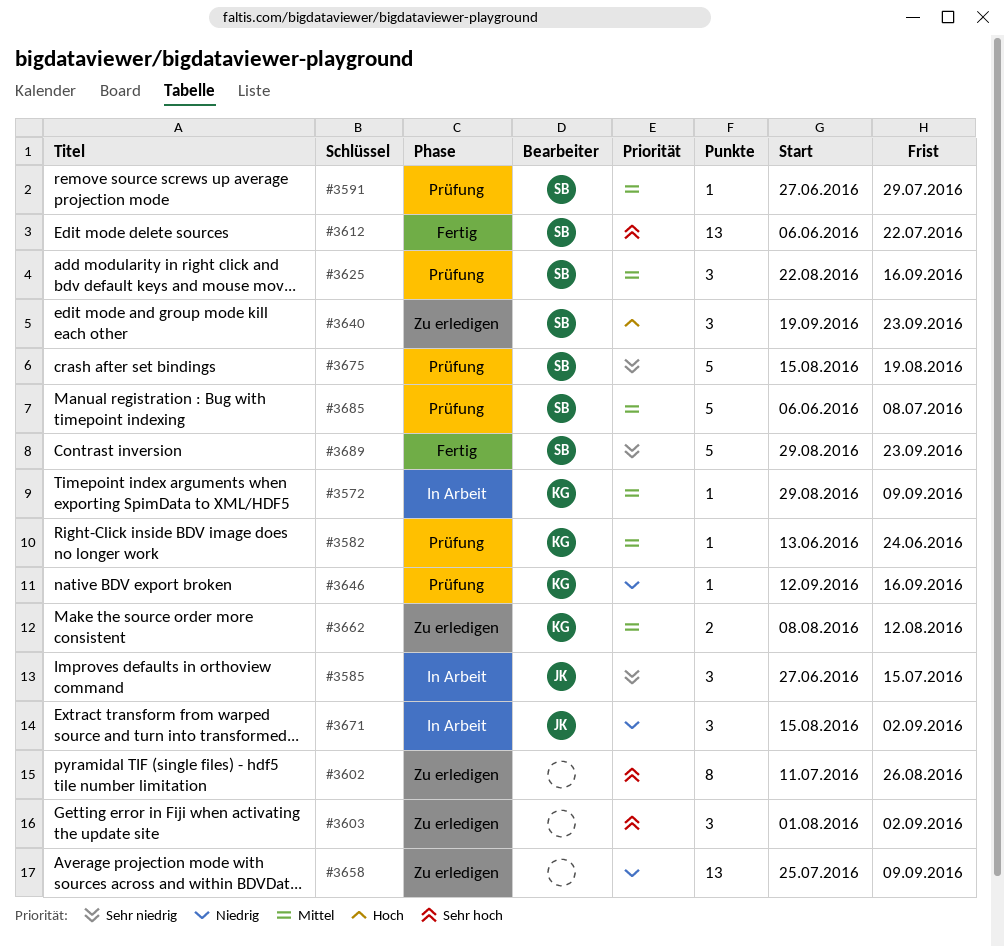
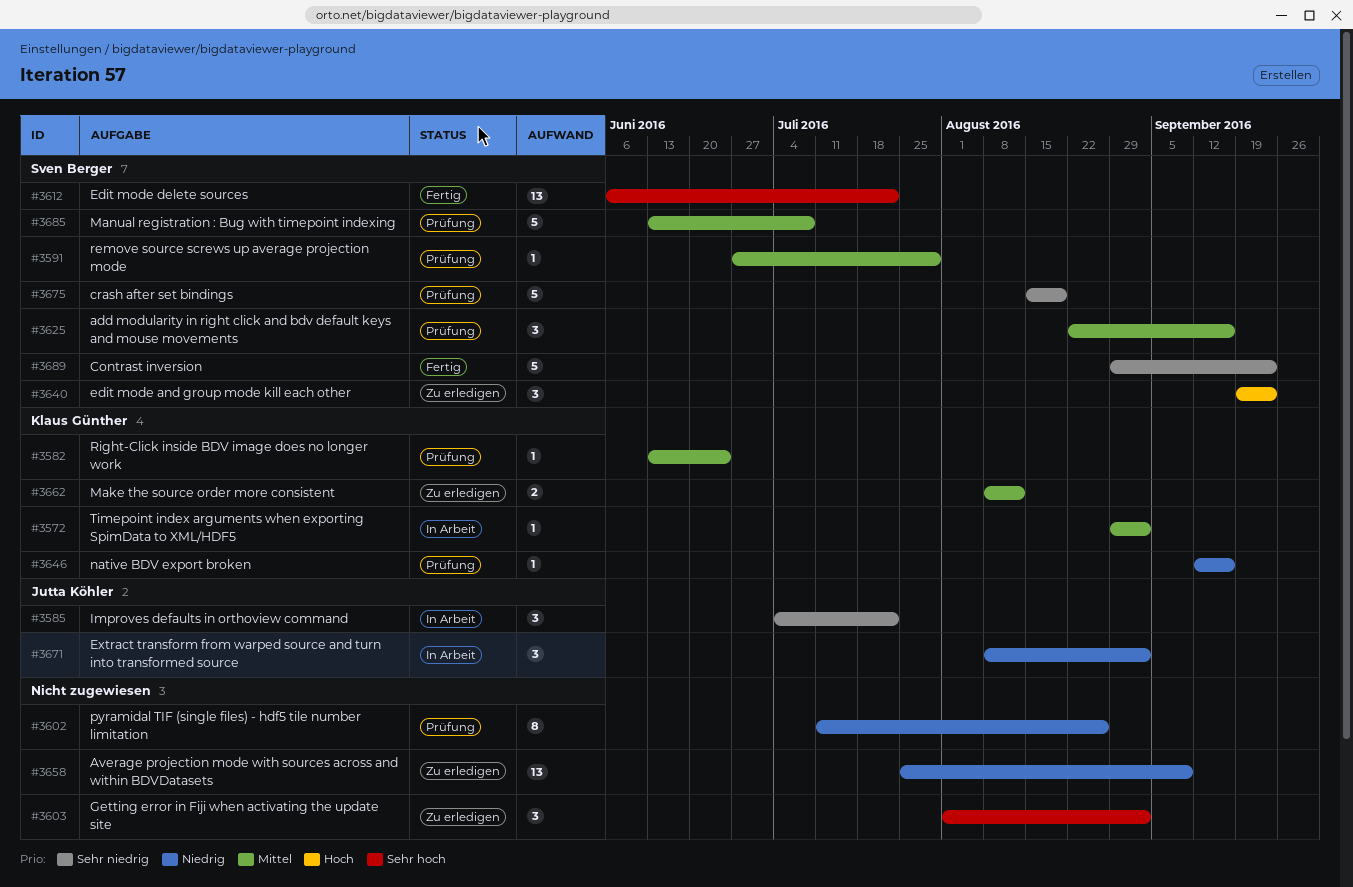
#3572, due: Sep 9 -> Sep 2
#3585, start: Jun 27 -> Jul 4
#3585, due: Jul 15 -> Jul 22
#3602, status: Zu erledigen -> Prüfung
#3602, priority: Sehr hoch -> Niedrig
#3671, start: Aug 15 -> Aug 8
#3685, start: Jun 6 -> Jun 13

